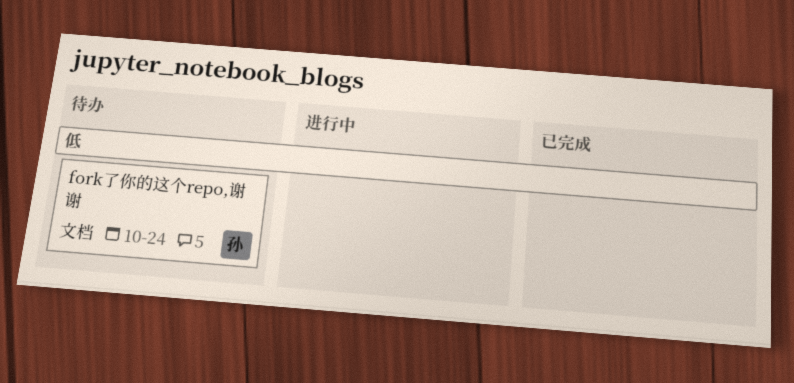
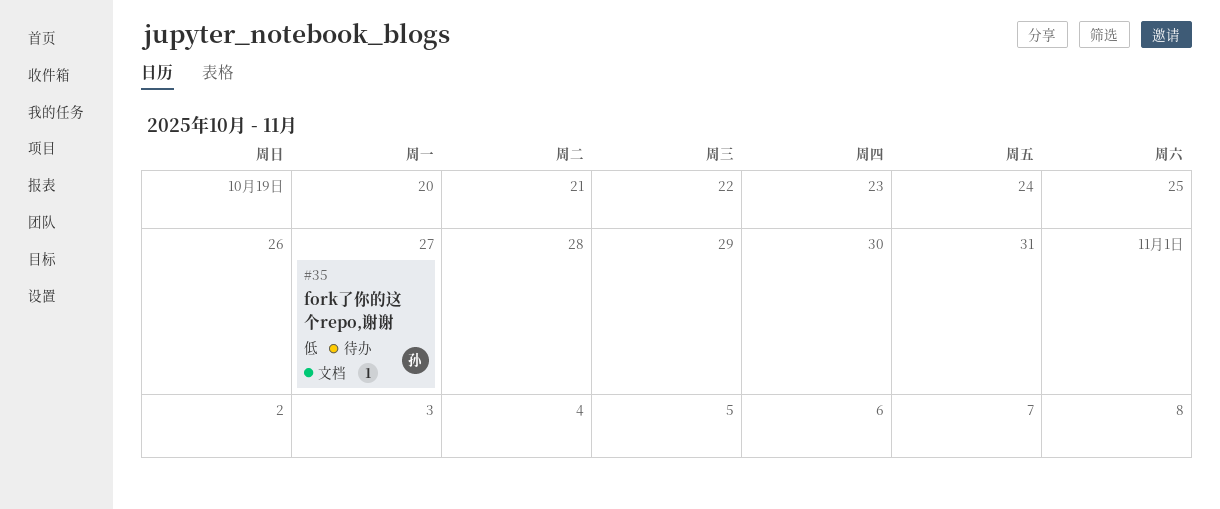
fork了你的这个repo,谢谢, due: Oct 24 -> Oct 27

